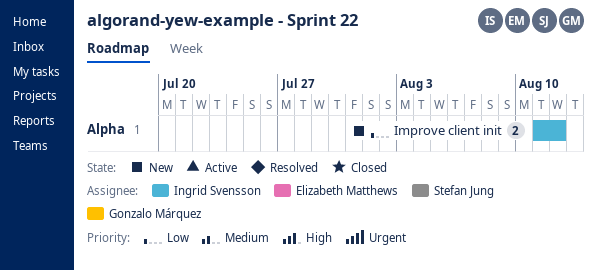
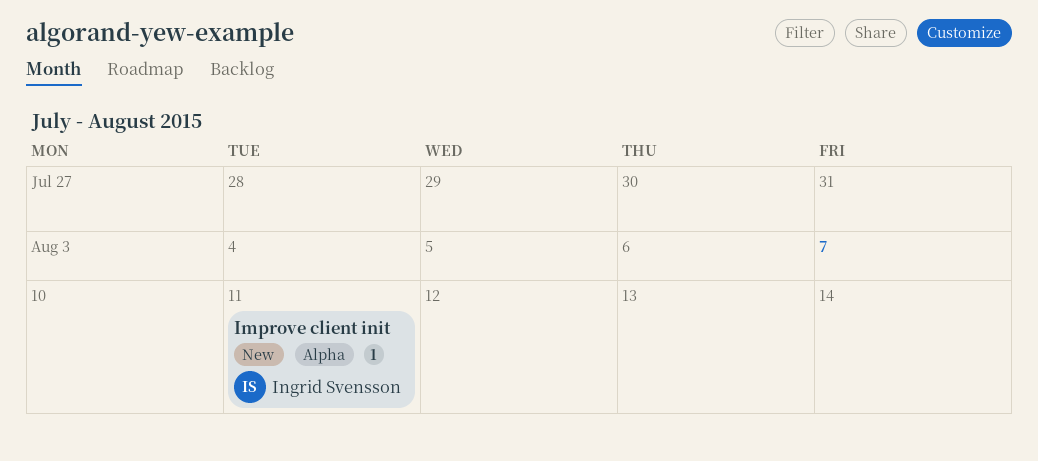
Improve client init, estimate: 2 -> 1
Improve client init, due: Aug 12 -> Aug 11

